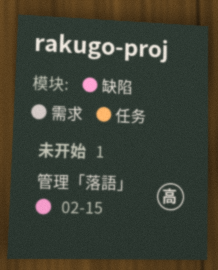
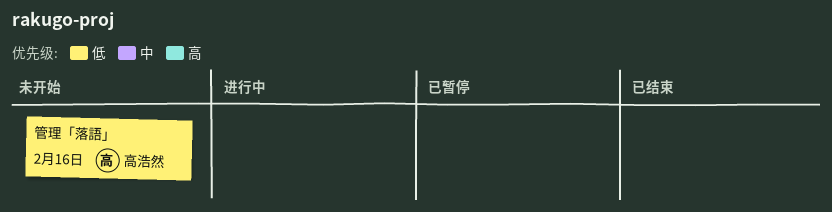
管理「落語」, due: Feb 15 -> Feb 16

